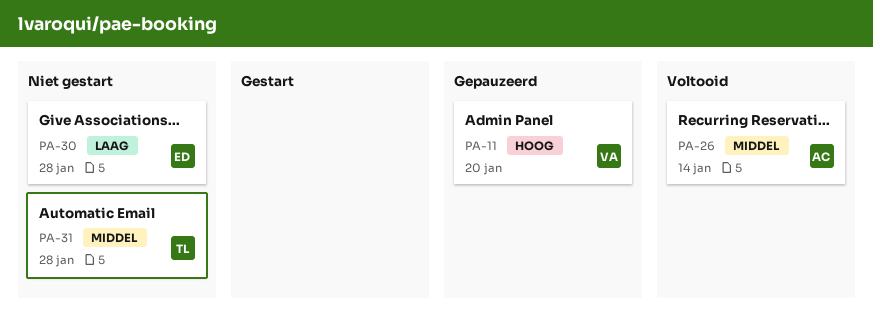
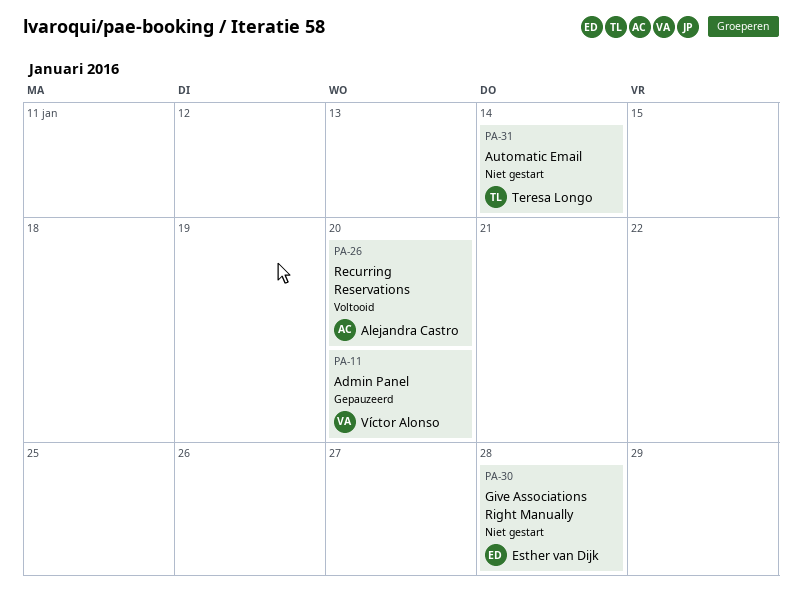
PA-26, due: Jan 14 -> Jan 20
PA-31, due: Jan 28 -> Jan 14

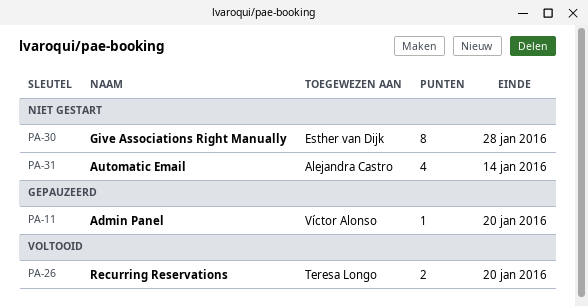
PA-26, owner: Alejandra Castro -> Teresa Longo
PA-31, owner: Teresa Longo -> Alejandra Castro

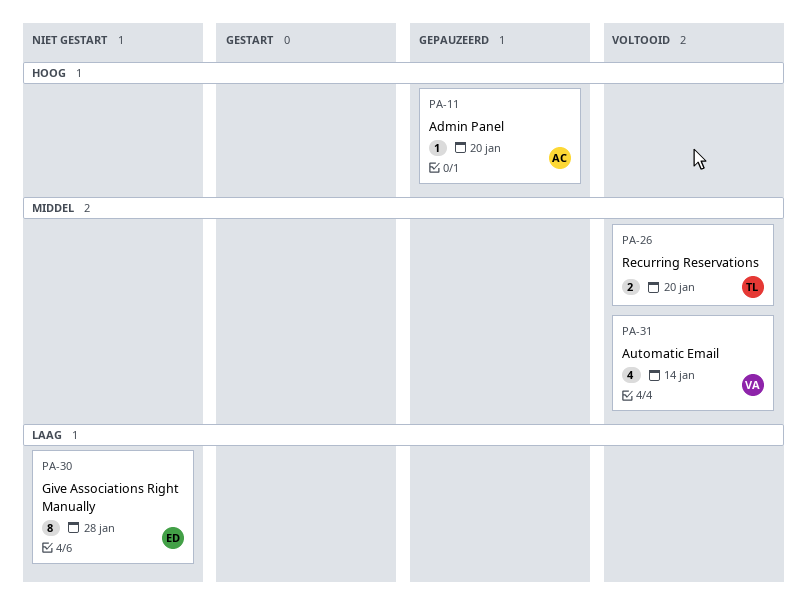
PA-11, owner: Víctor Alonso -> Alejandra Castro
PA-31, status: Niet gestart -> Voltooid
PA-31, owner: Alejandra Castro -> Víctor Alonso

